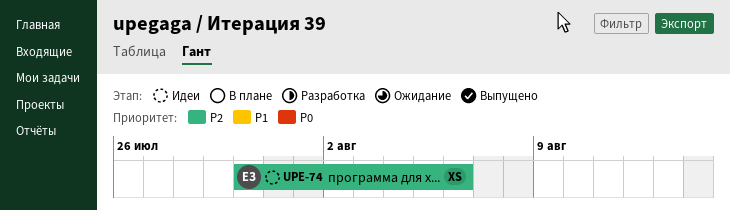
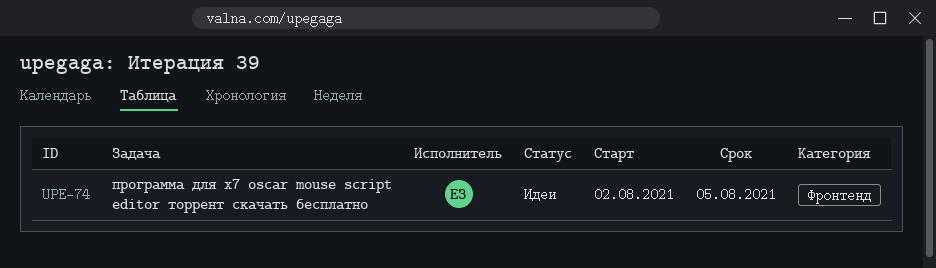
UPE-74, start: Jul 30 -> Aug 2
UPE-74, due: Aug 6 -> Aug 5

